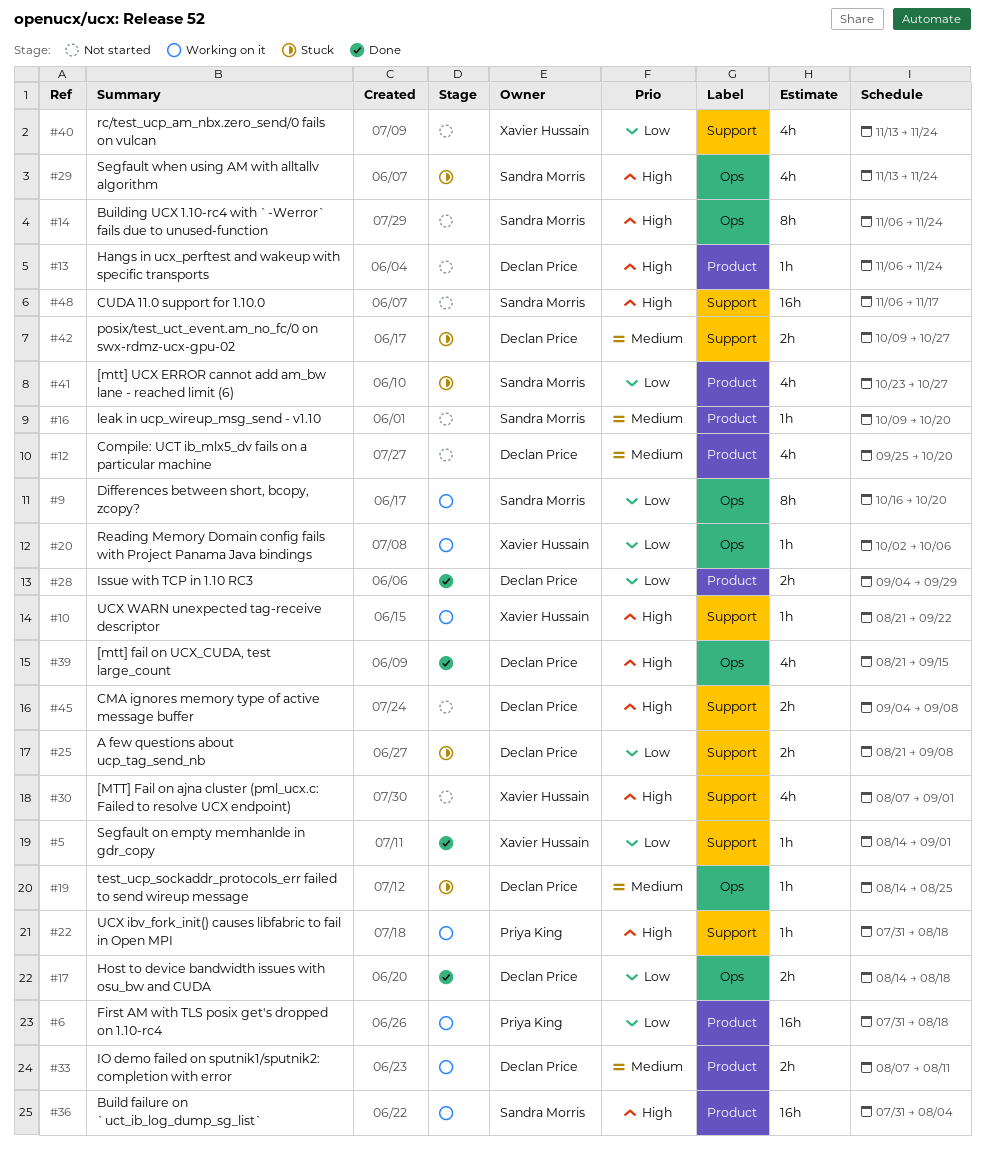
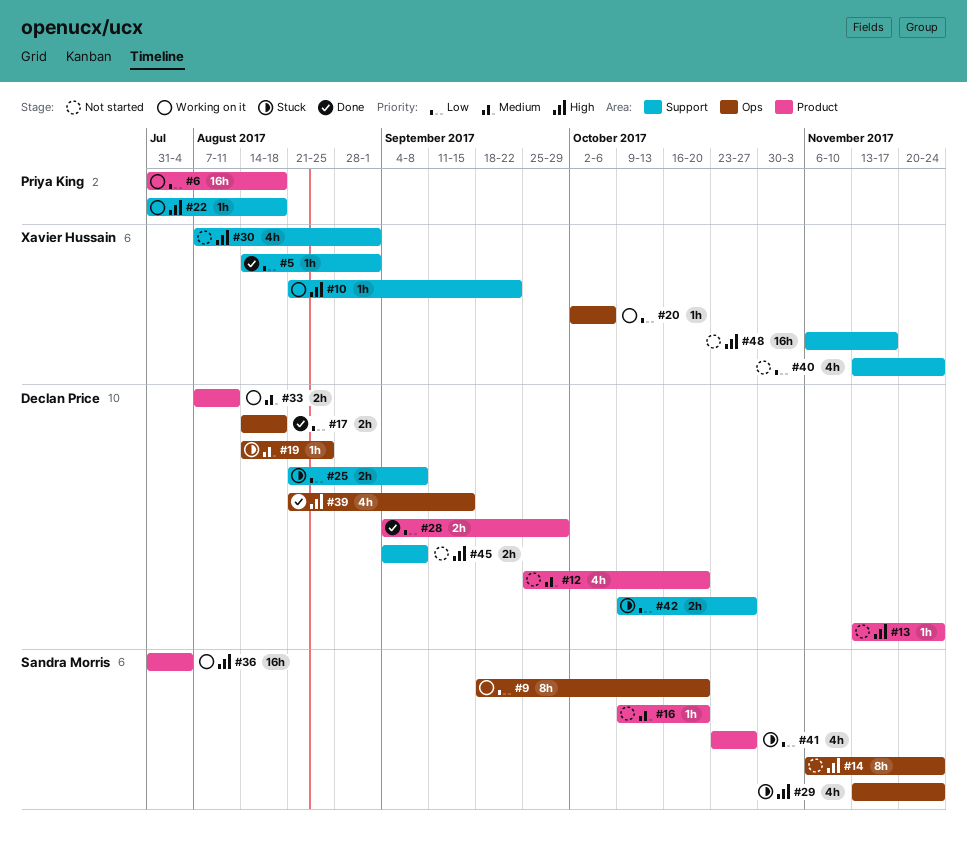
#9, start: Oct 16 -> Sep 18
#13, start: Nov 6 -> Nov 13
#42, priority: Medium -> Low
#48, owner: Sandra Morris -> Xavier Hussain

